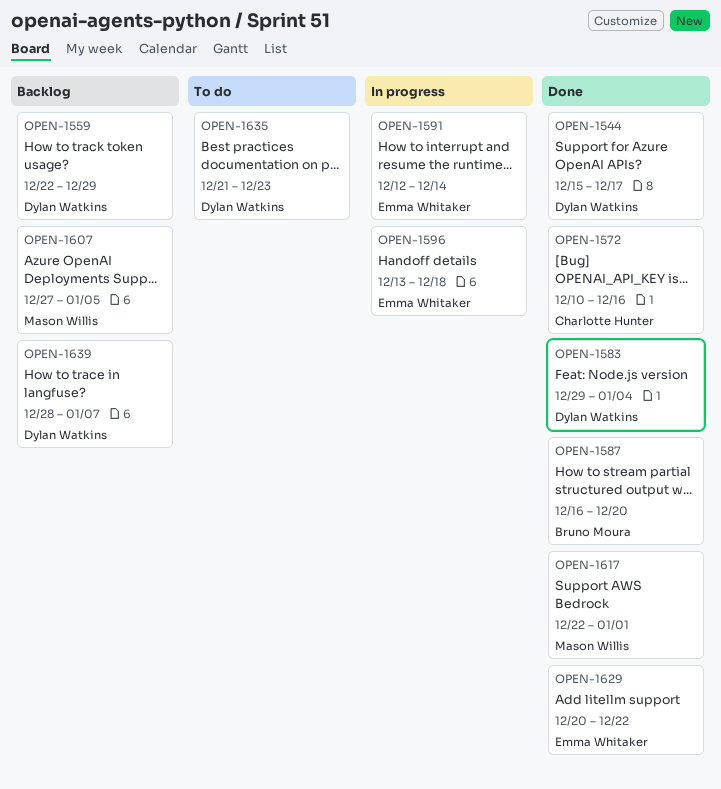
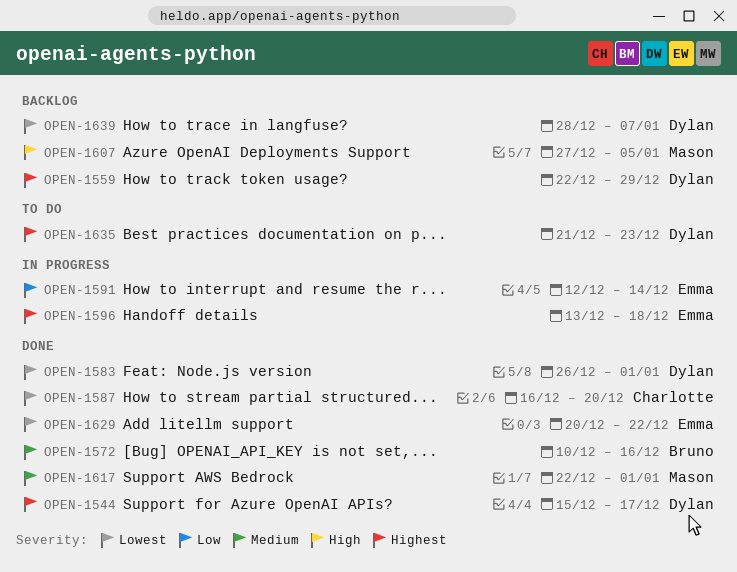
OPEN-1572, owner: Charlotte Hunter -> Bruno Moura
OPEN-1583, start: Dec 29 -> Dec 26
OPEN-1583, due: Jan 4 -> Jan 1
OPEN-1587, owner: Bruno Moura -> Charlotte Hunter

